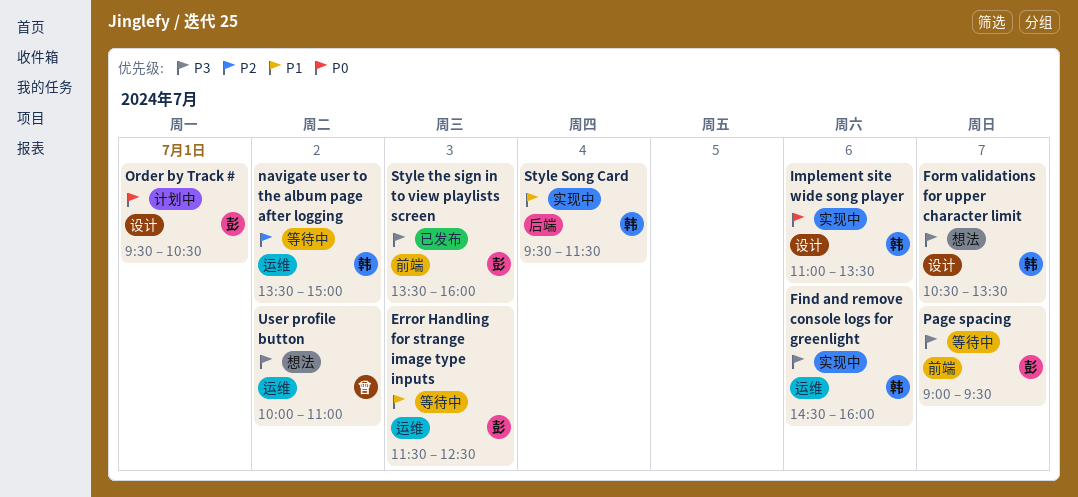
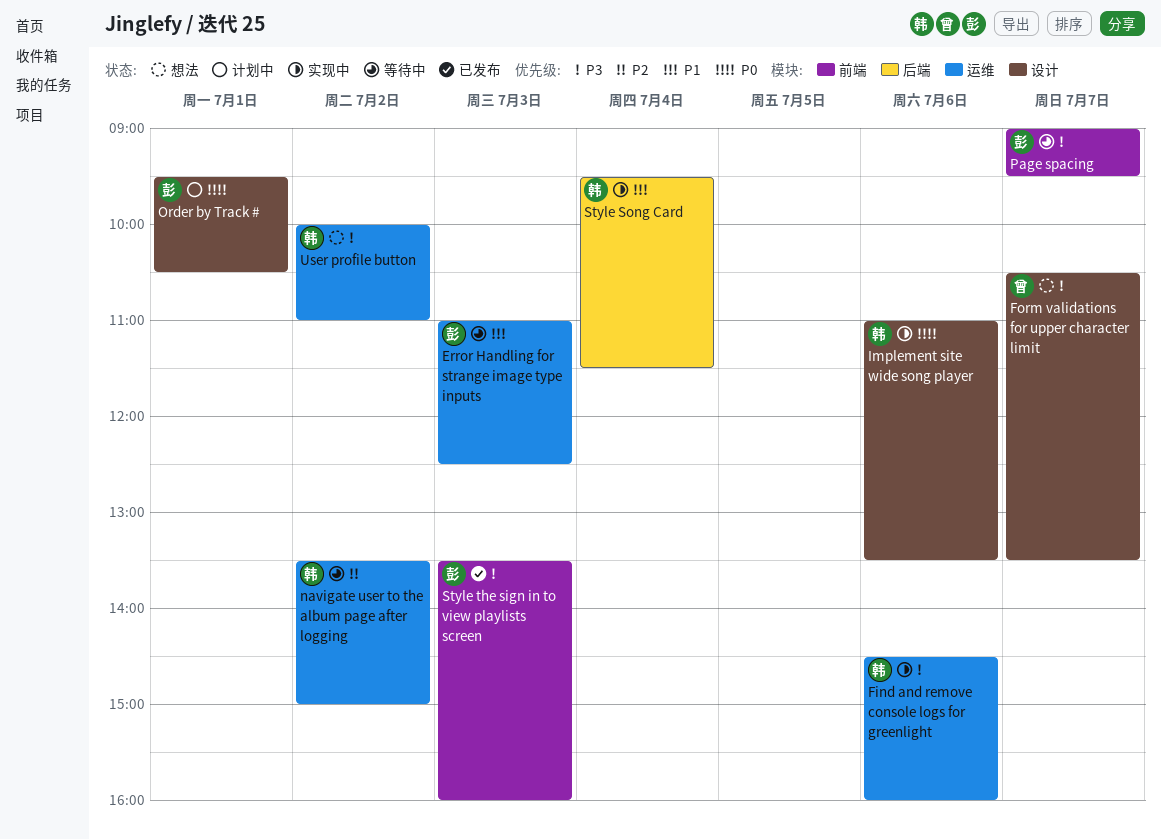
Error Handling for strange image type inputs, begins: 11:30 -> 11:00
Form validations for upper character limit, owner: 韩 -> 曾
User profile button, owner: 曾 -> 韩

